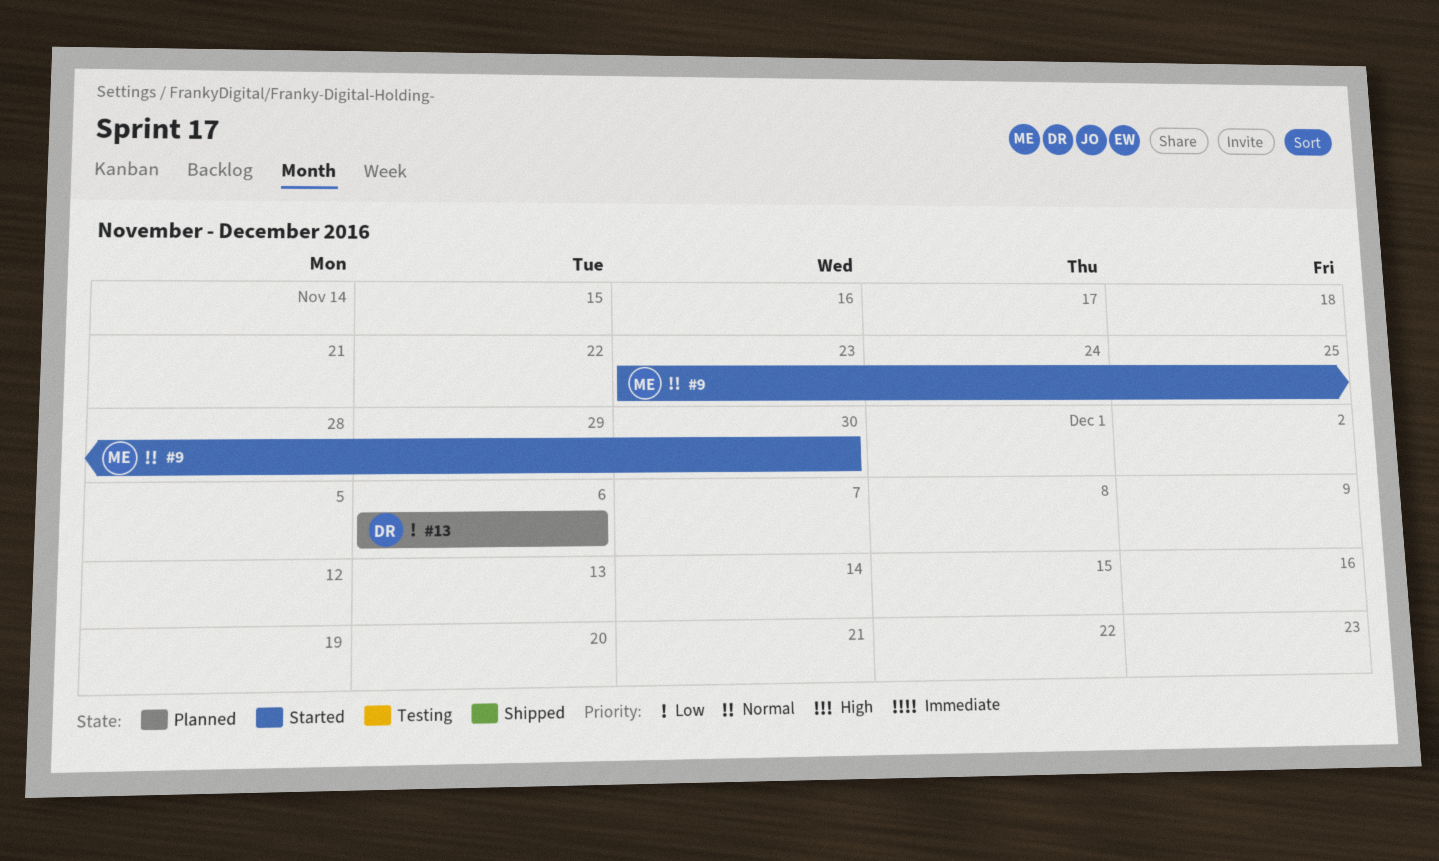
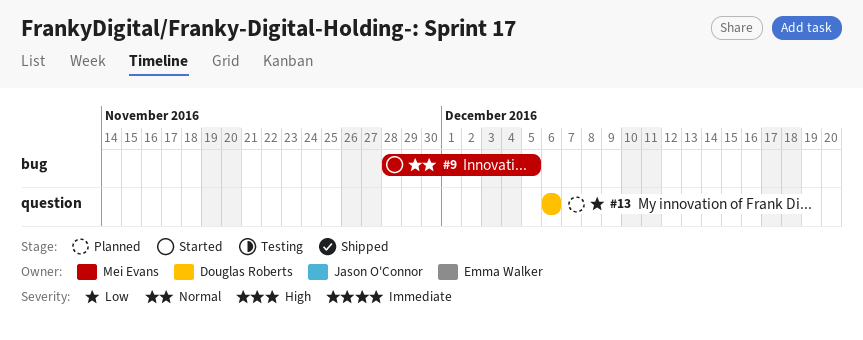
#9, start: Nov 23 -> Nov 28
#9, due: Nov 30 -> Dec 5

